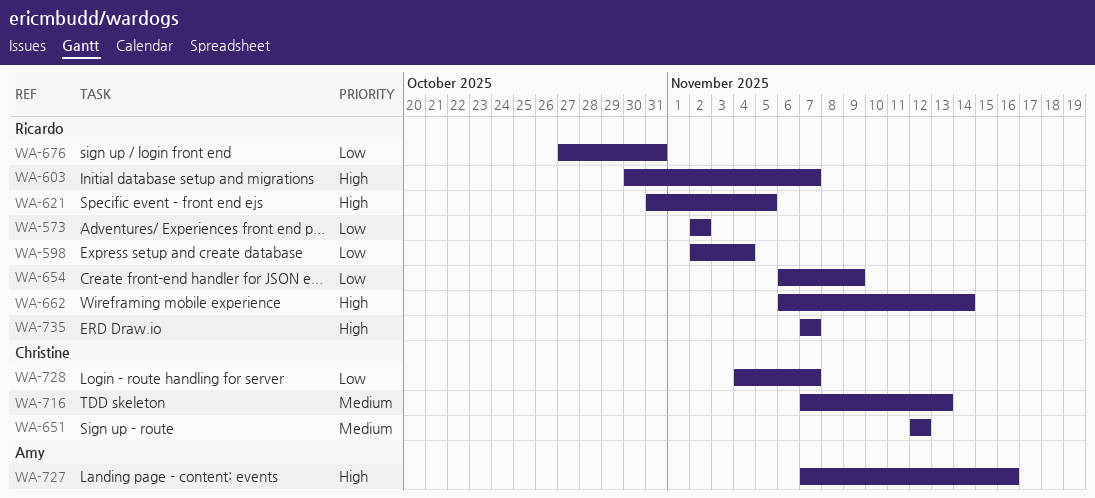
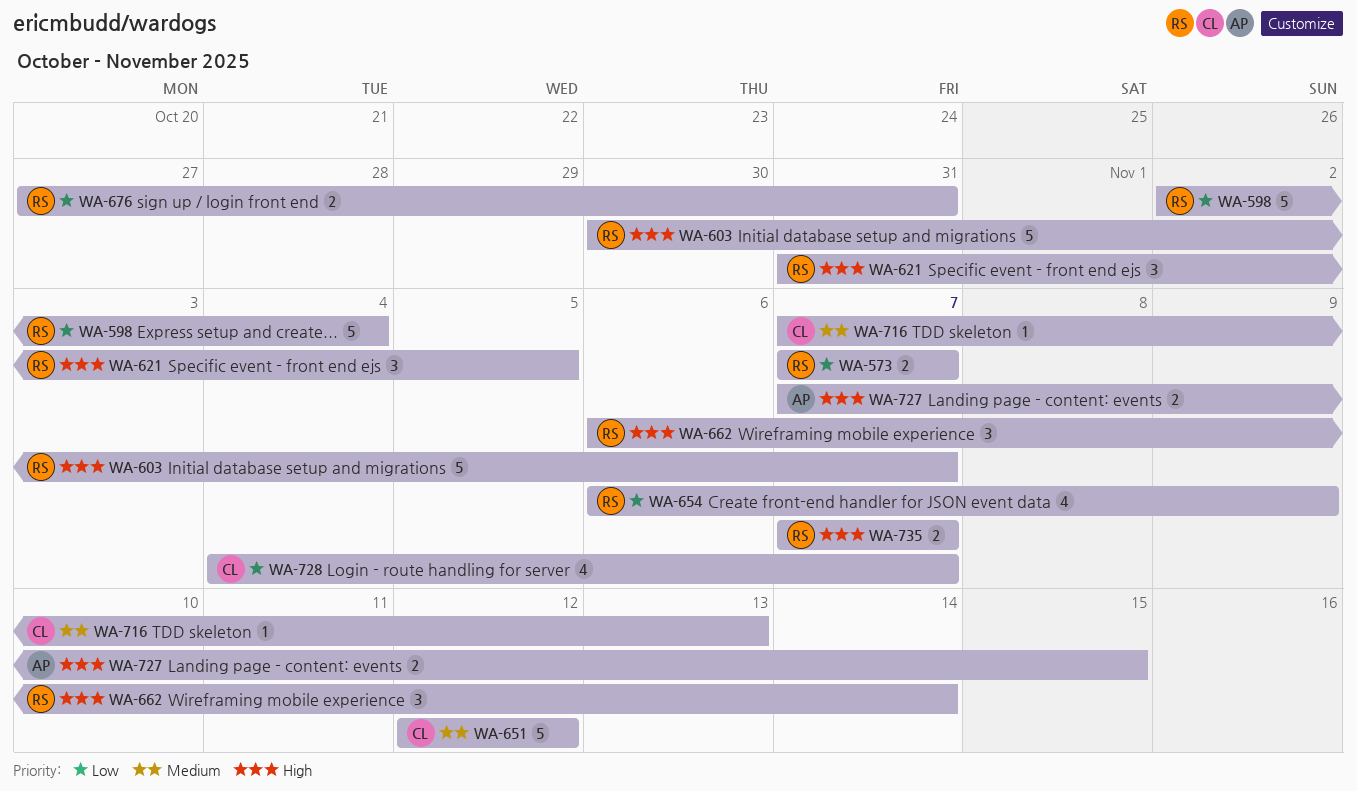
WA-573, start: Nov 2 -> Nov 7
WA-573, due: Nov 2 -> Nov 7
WA-727, due: Nov 16 -> Nov 15

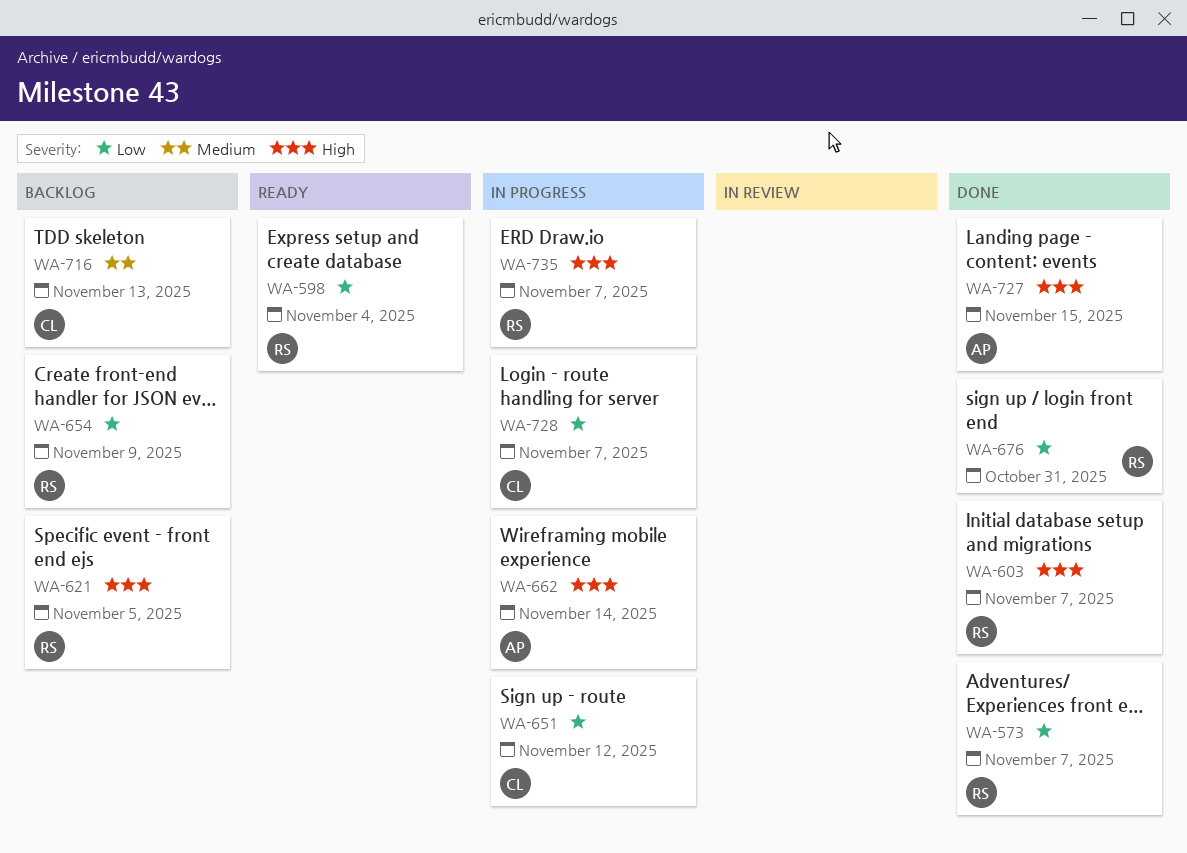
WA-651, priority: Medium -> Low
WA-662, owner: RS -> AP

